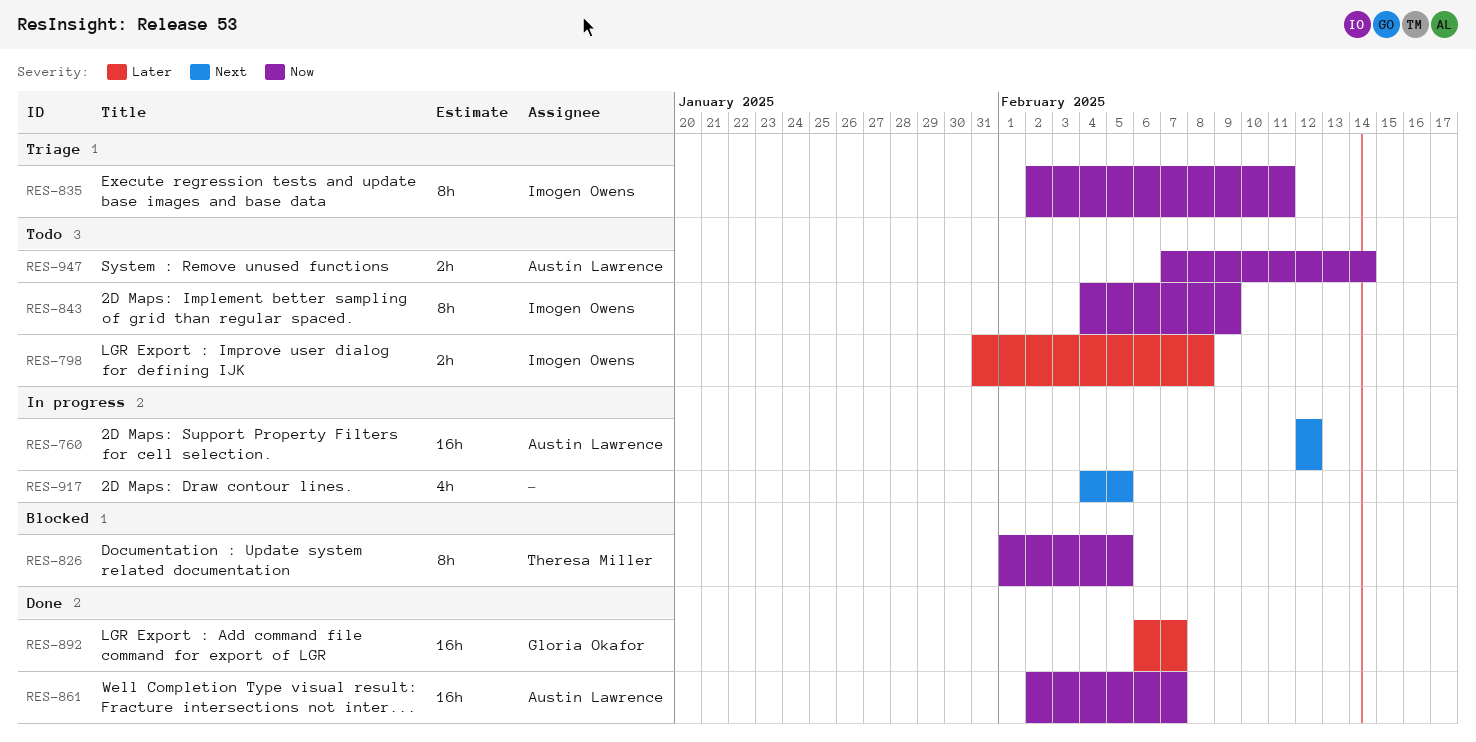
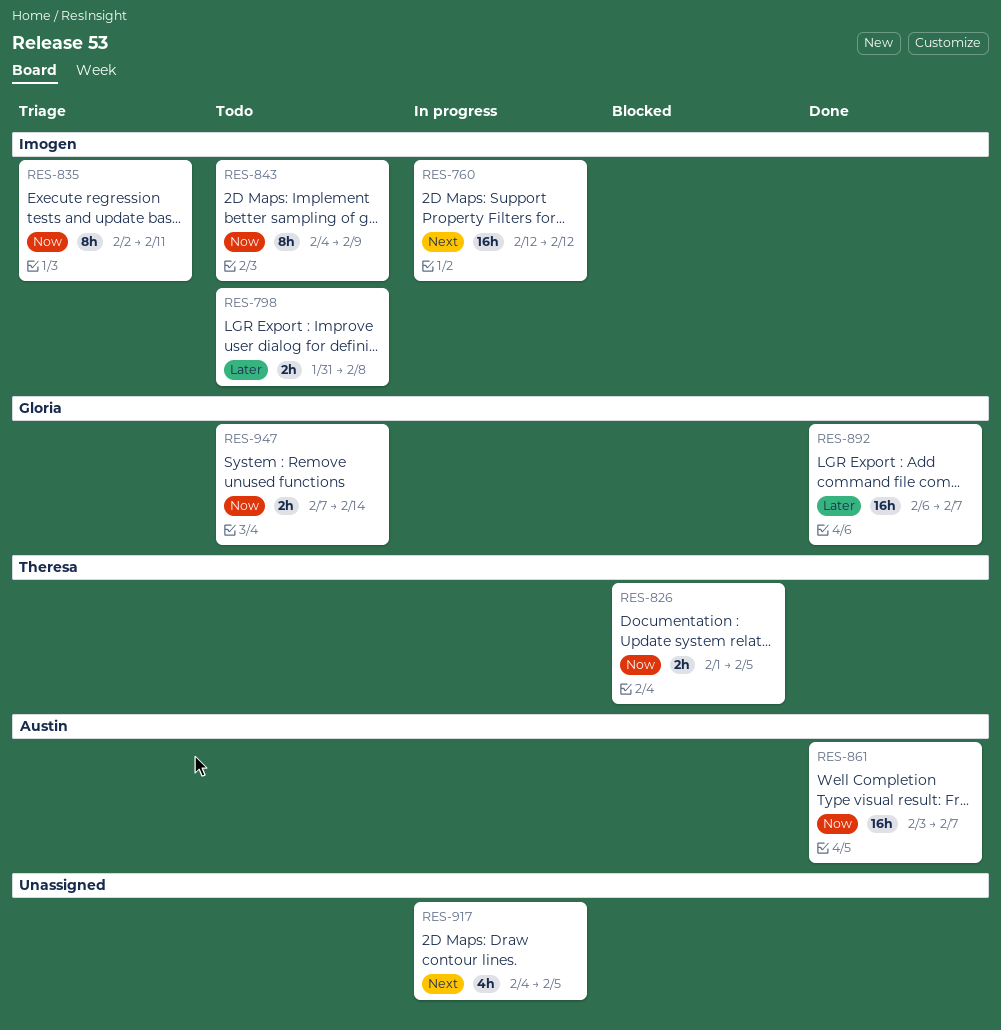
RES-760, owner: Austin Lawrence -> Imogen Owens
RES-826, estimate: 8h -> 2h
RES-861, start: Feb 2 -> Feb 3
RES-947, owner: Austin Lawrence -> Gloria Okafor

